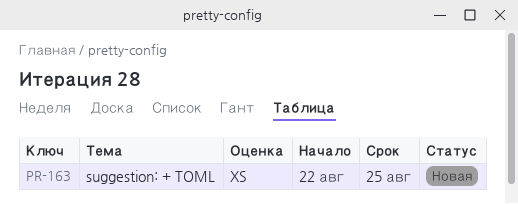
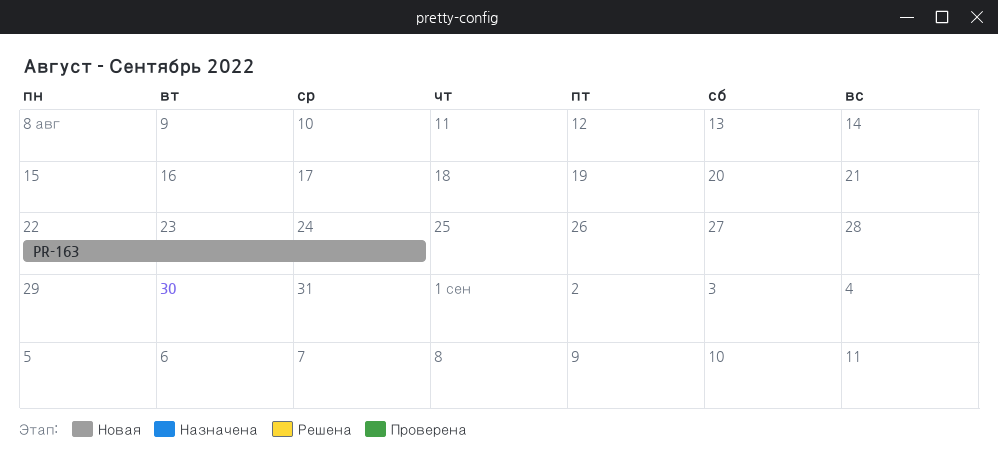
PR-163, due: Aug 25 -> Aug 24

